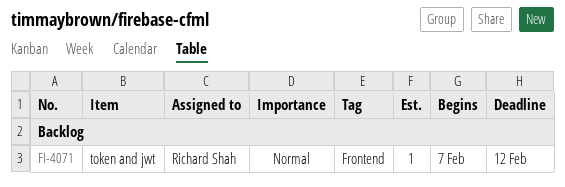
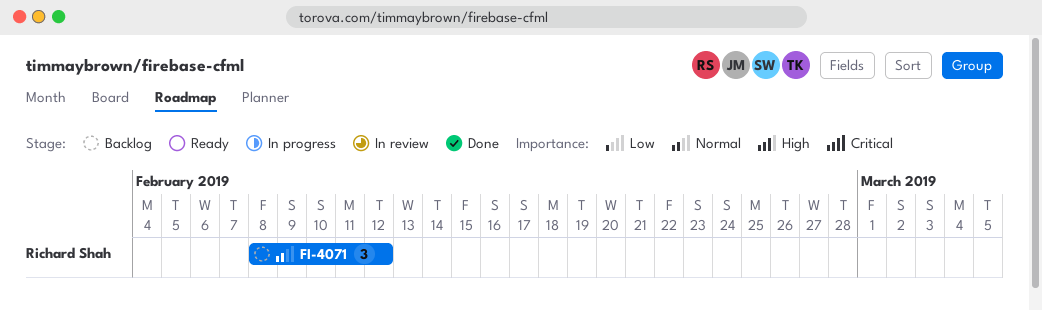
FI-4071, estimate: 1 -> 3
FI-4071, start: Feb 7 -> Feb 8

